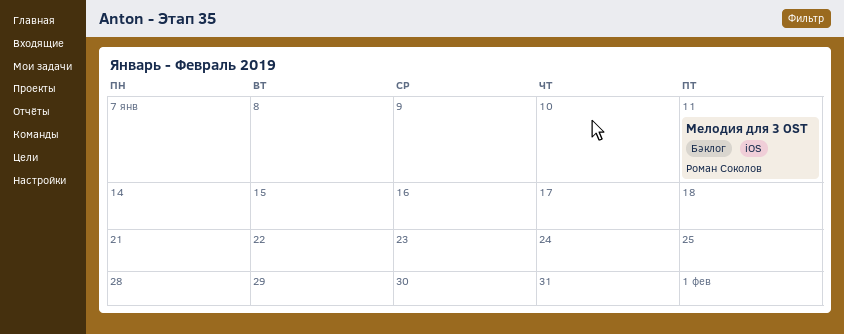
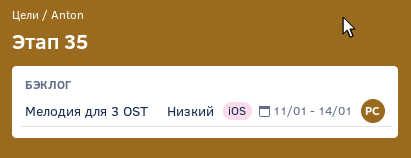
Мелодия для 3 OST, due: Jan 11 -> Jan 14

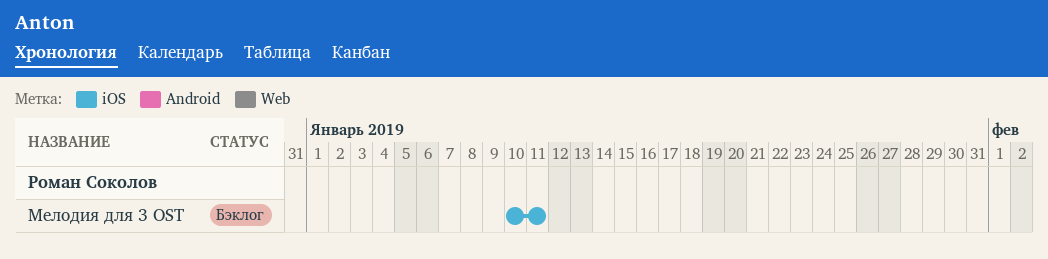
Мелодия для 3 OST, start: Jan 11 -> Jan 10
Мелодия для 3 OST, due: Jan 14 -> Jan 11

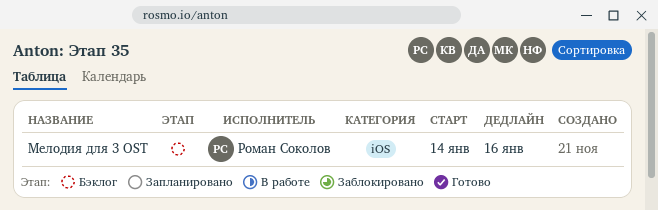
Мелодия для 3 OST, start: Jan 10 -> Jan 14
Мелодия для 3 OST, due: Jan 11 -> Jan 16

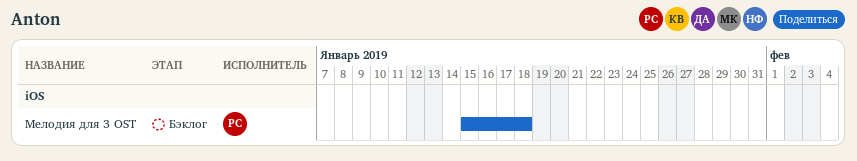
Мелодия для 3 OST, start: Jan 14 -> Jan 15
Мелодия для 3 OST, due: Jan 16 -> Jan 18

